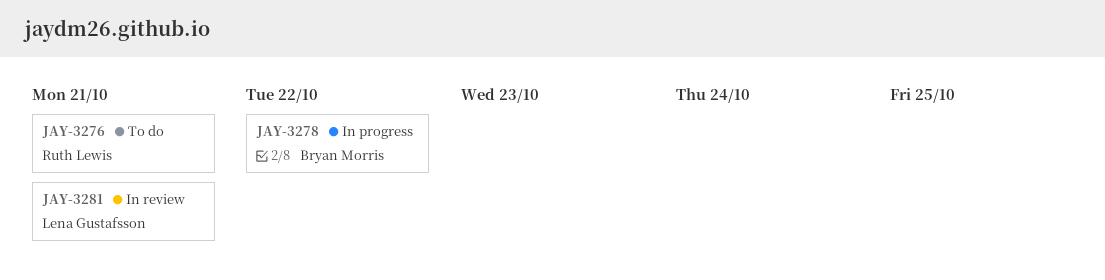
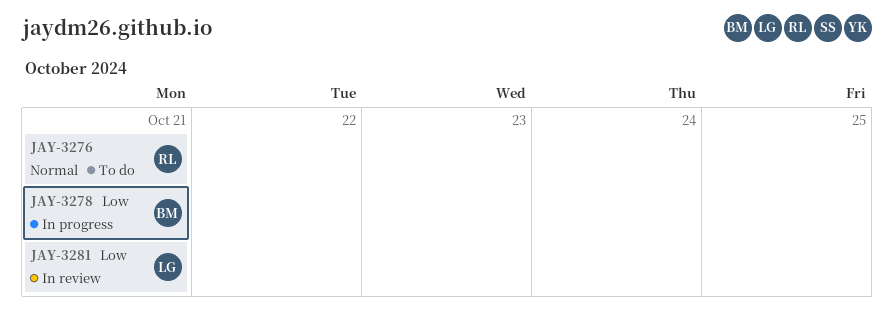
JAY-3278, due: Oct 22 -> Oct 21

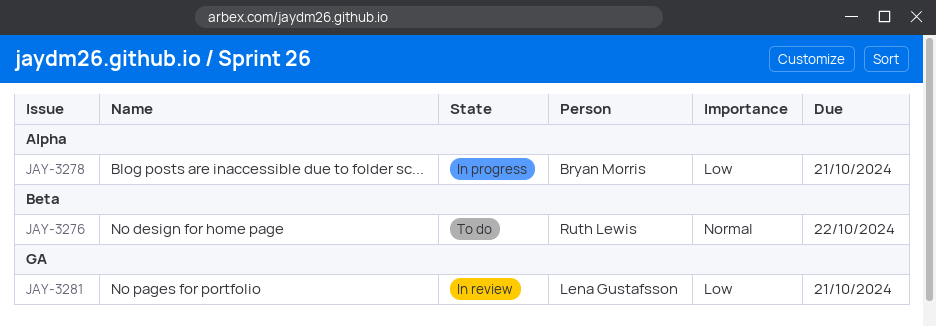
JAY-3276, due: Oct 21 -> Oct 22

